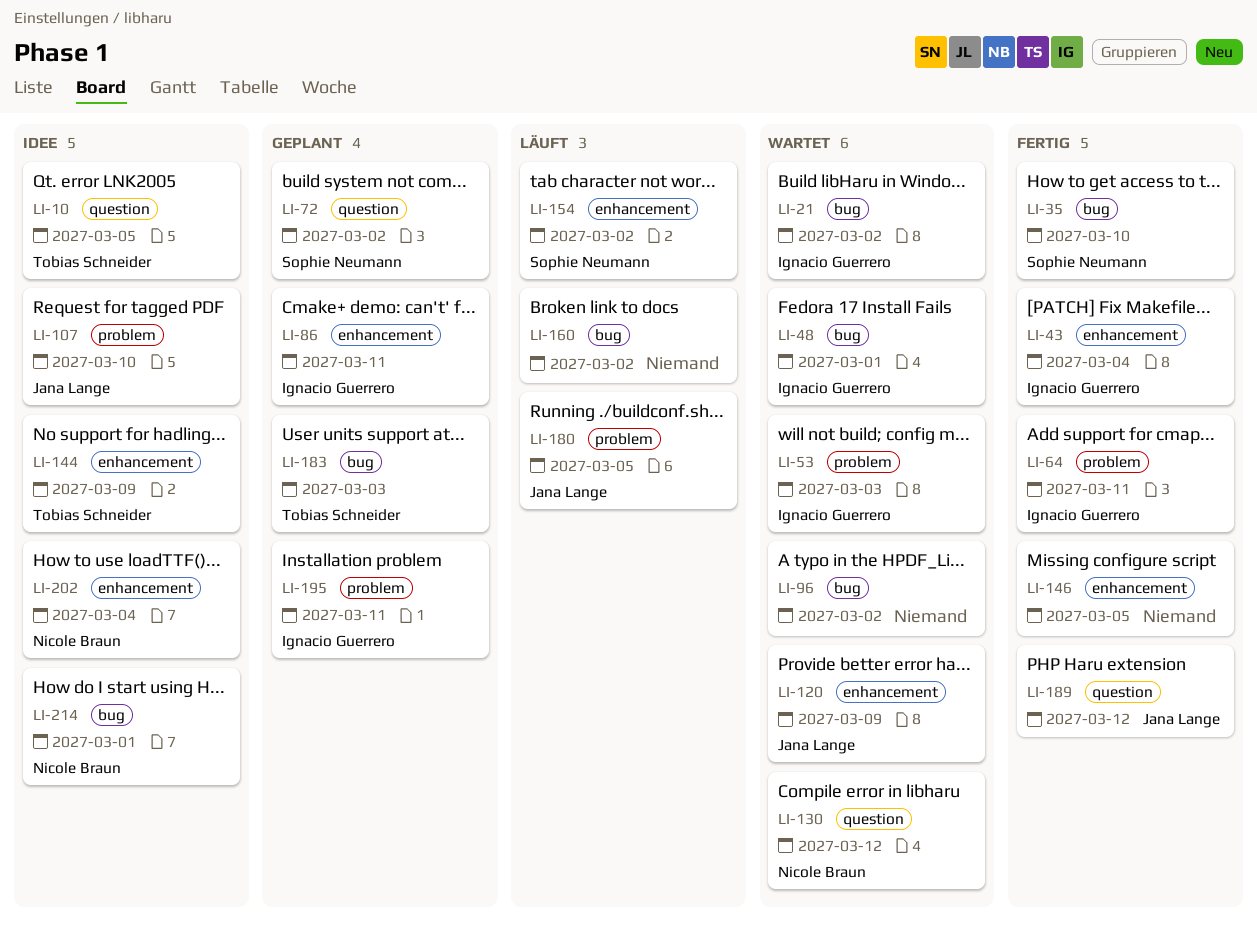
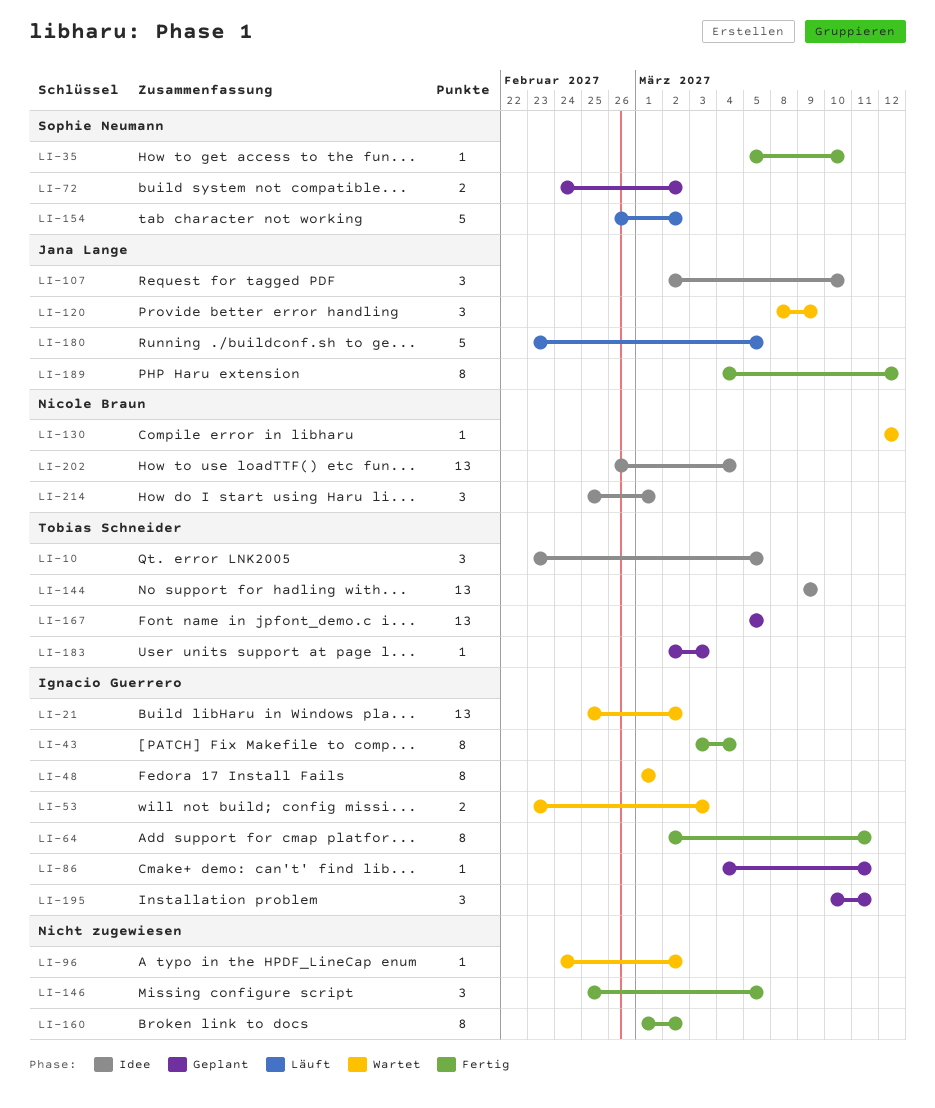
LI-160, status: Läuft -> Fertig
LI-167: none -> present

